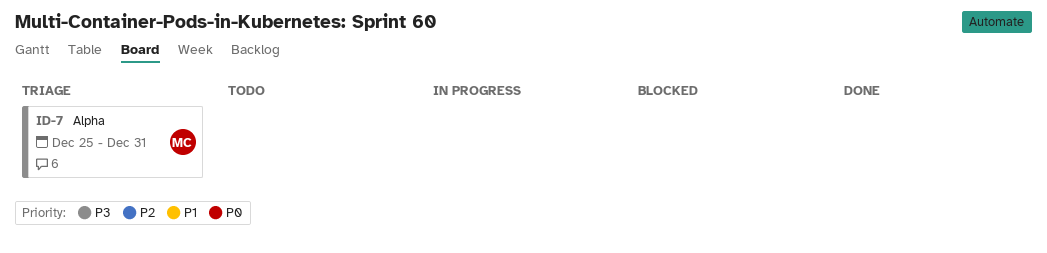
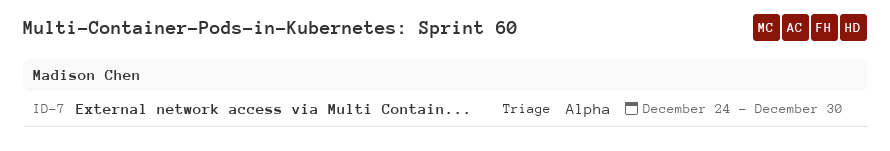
ID-7, start: Dec 25 -> Dec 24
ID-7, due: Dec 31 -> Dec 30

